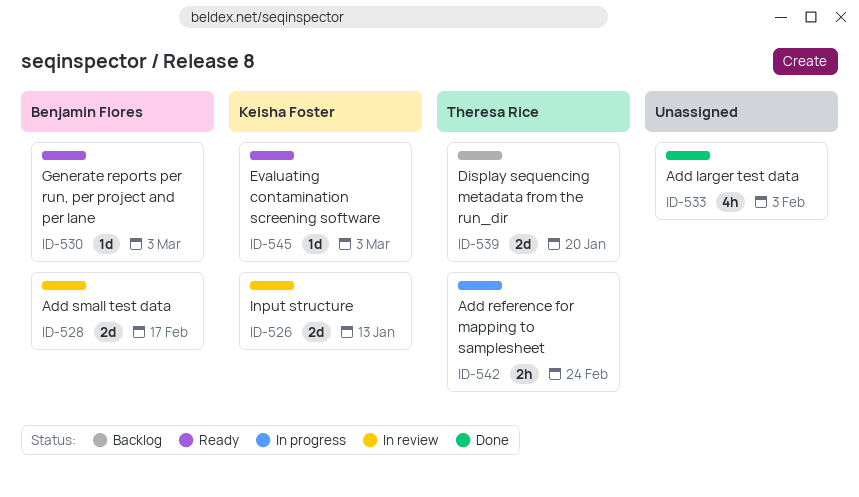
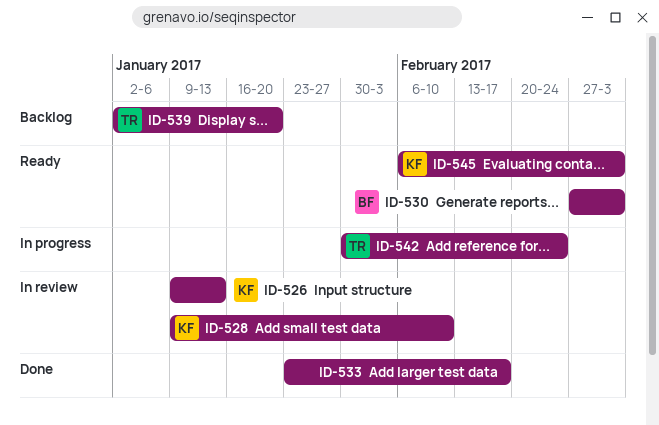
ID-528, owner: Benjamin Flores -> Keisha Foster
ID-528, due: Feb 17 -> Feb 10
ID-533, due: Feb 3 -> Feb 17

